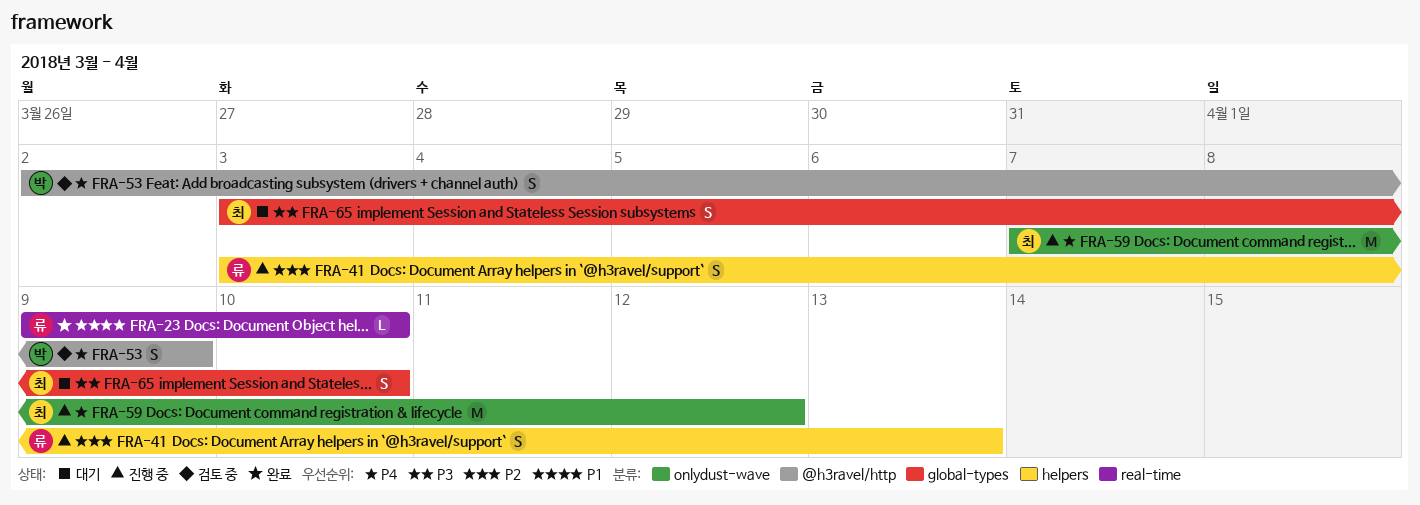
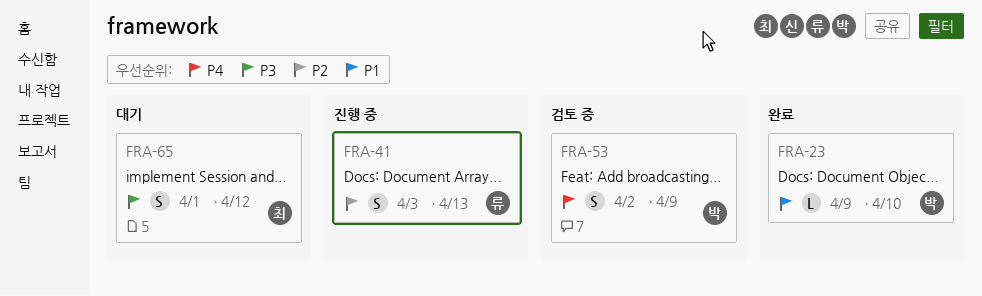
FRA-23, owner: 류 -> 박
FRA-59: present -> none
FRA-65, start: Apr 3 -> Apr 1
FRA-65, due: Apr 10 -> Apr 12

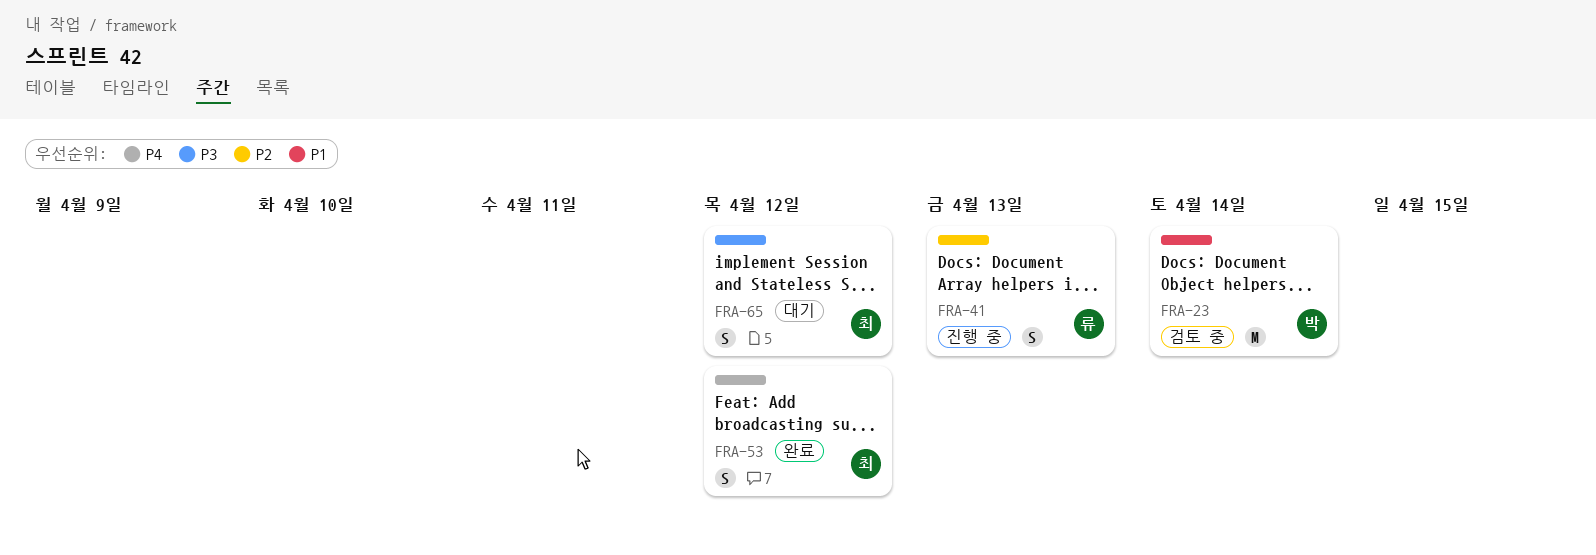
FRA-23, status: 완료 -> 검토 중
FRA-23, estimate: L -> M
FRA-23, due: Apr 10 -> Apr 14
FRA-53, status: 검토 중 -> 완료
FRA-53, owner: 박 -> 최
FRA-53, due: Apr 9 -> Apr 12

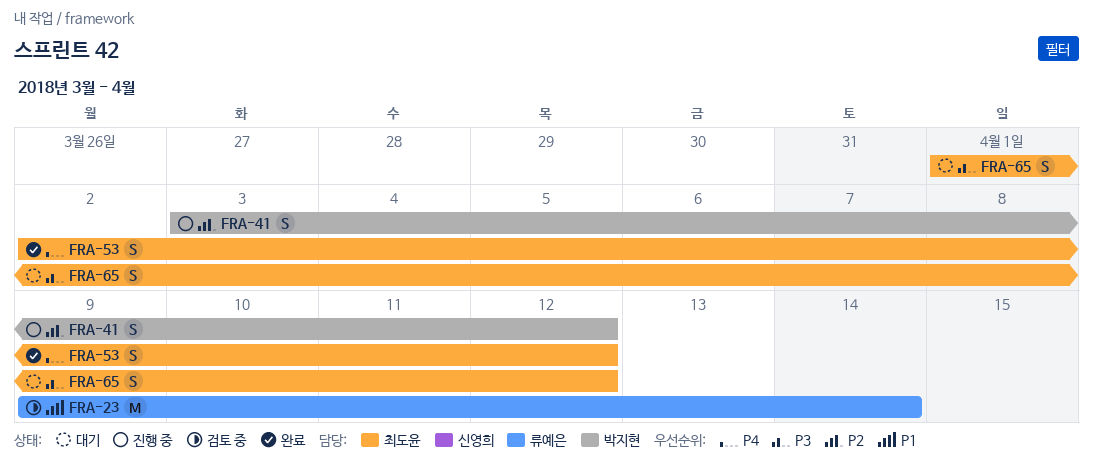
FRA-23, owner: 박지현 -> 류예은
FRA-41, owner: 류예은 -> 박지현
FRA-41, due: Apr 13 -> Apr 12

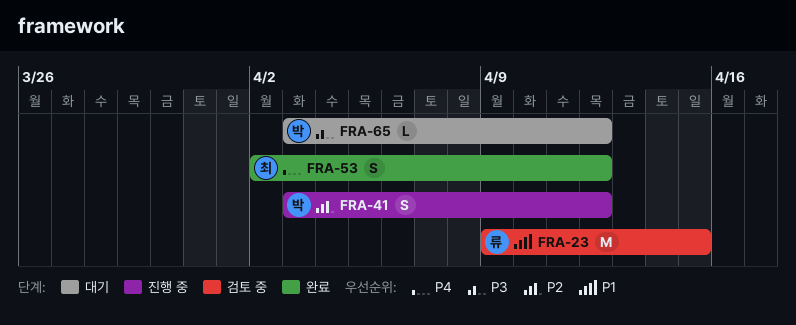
FRA-23, due: Apr 14 -> Apr 15
FRA-65, owner: 최도윤 -> 박지현
FRA-65, estimate: S -> L
FRA-65, start: Apr 1 -> Apr 3

